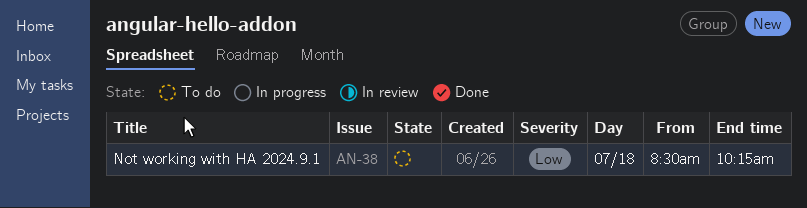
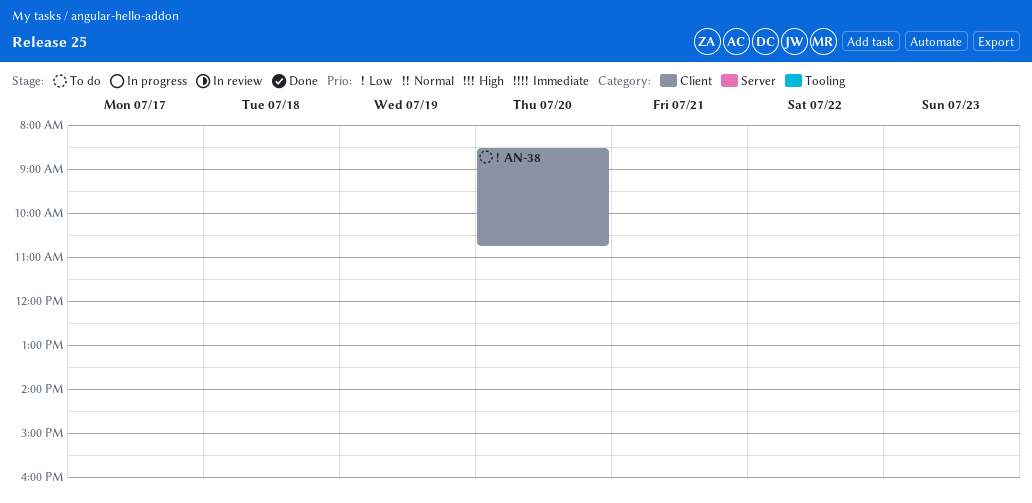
AN-38, day: Jul 18 -> Jul 20
AN-38, ends: 10:15 -> 10:45

